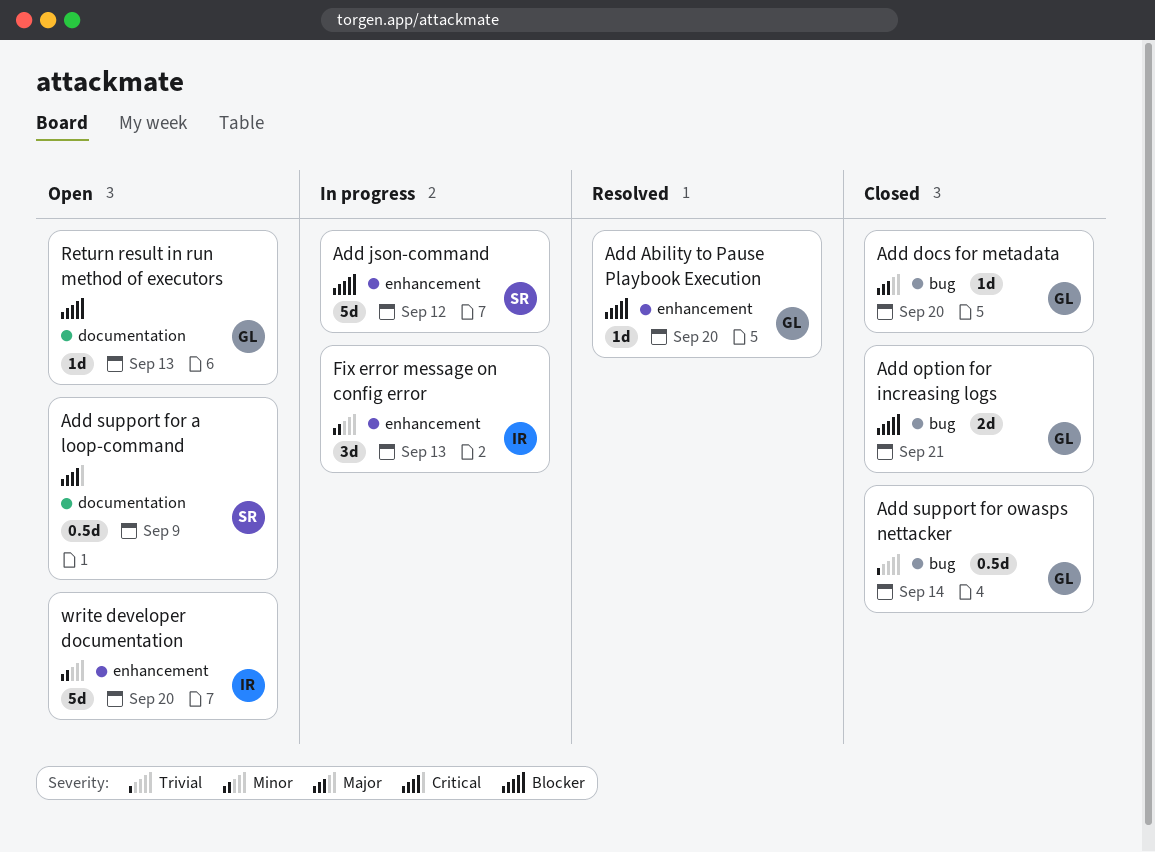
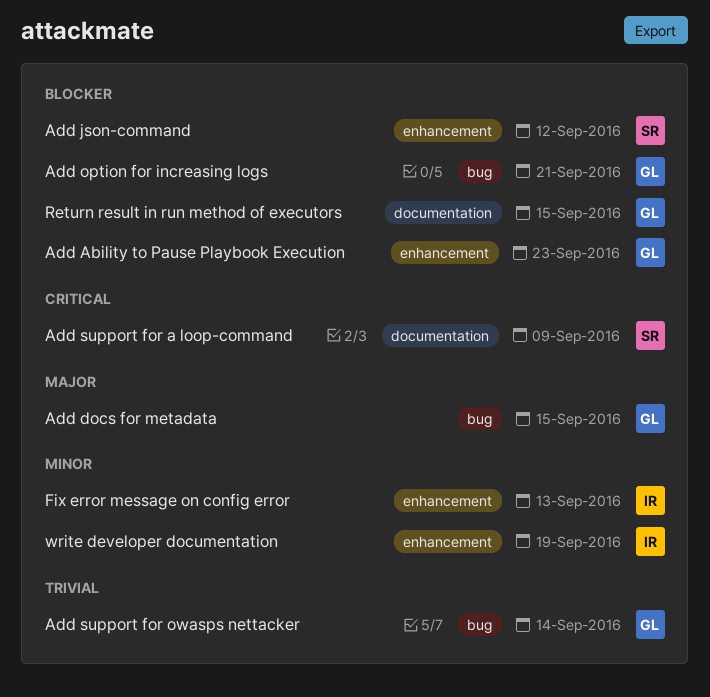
Add Ability to Pause Playbook Execution, due: Sep 20 -> Sep 23
Add docs for metadata, due: Sep 20 -> Sep 15
Return result in run method of executors, due: Sep 13 -> Sep 15
write developer documentation, due: Sep 20 -> Sep 19

